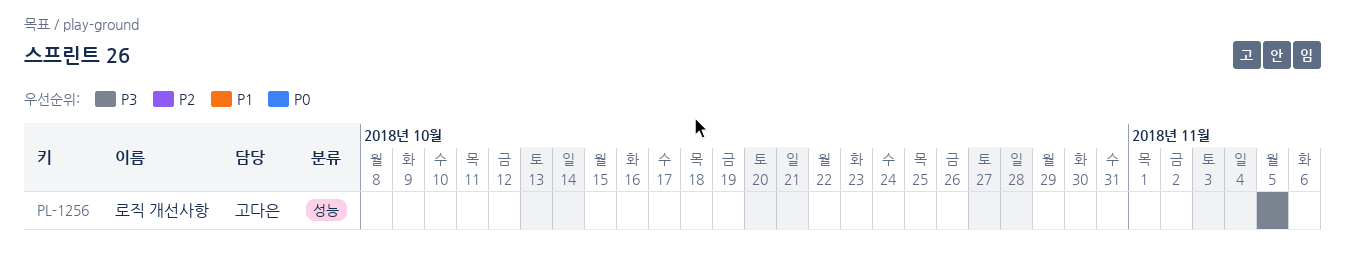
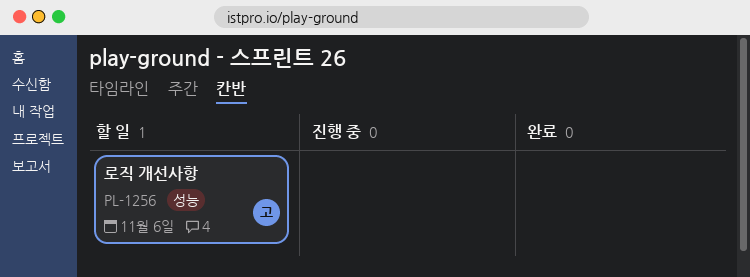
PL-1256, due: Nov 5 -> Nov 6

